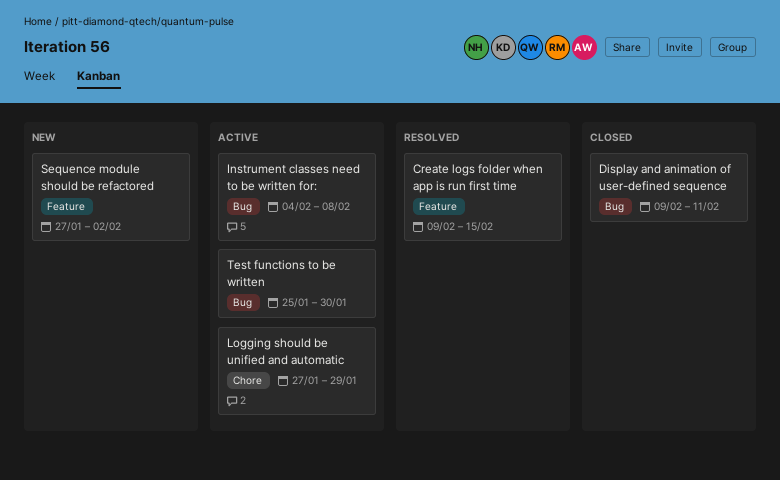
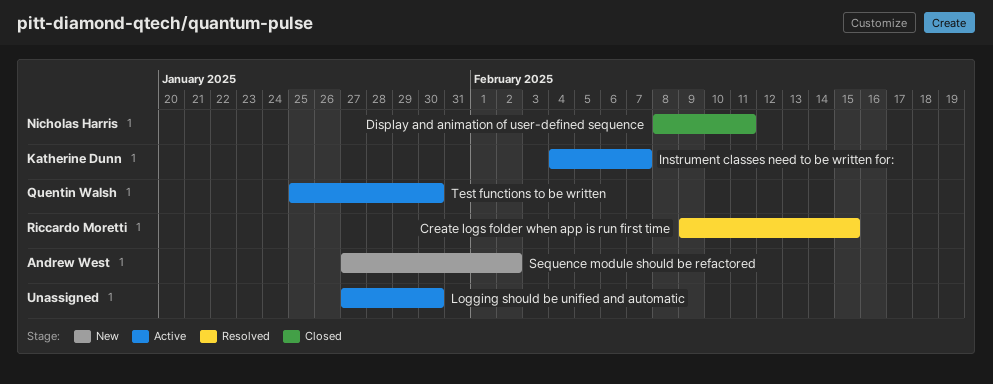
Display and animation of user-defined sequence, start: Feb 9 -> Feb 8
Instrument classes need to be written for:, due: Feb 8 -> Feb 7
Logging should be unified and automatic, due: Jan 29 -> Jan 30

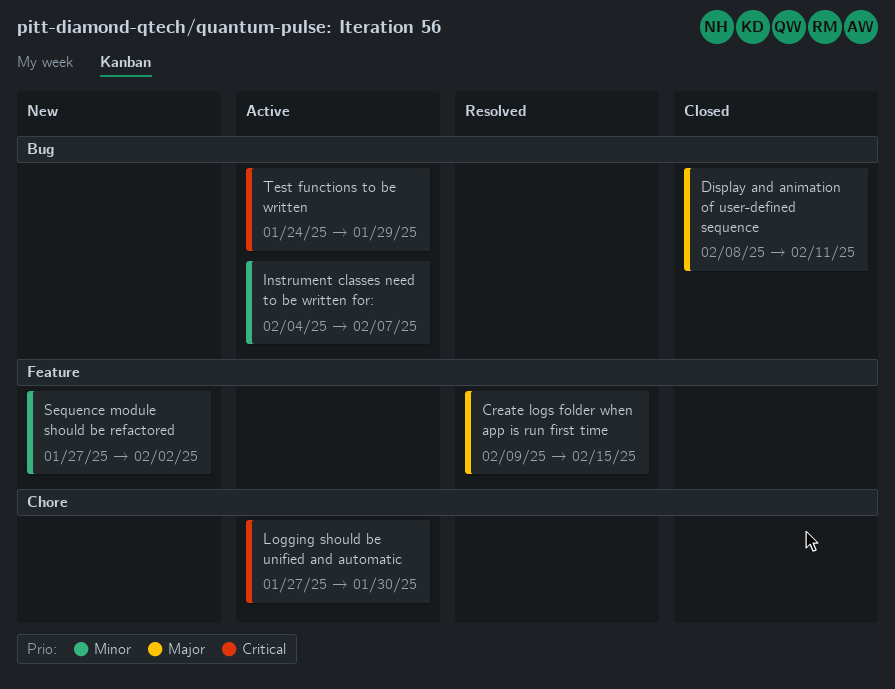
Test functions to be written, start: Jan 25 -> Jan 24
Test functions to be written, due: Jan 30 -> Jan 29

